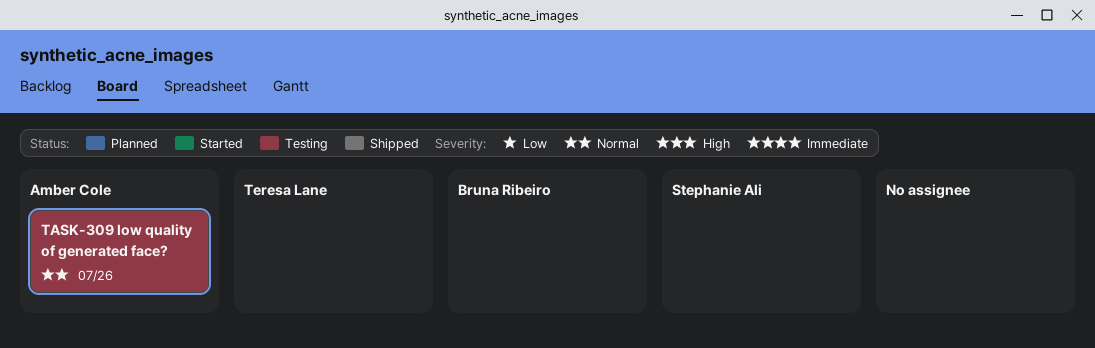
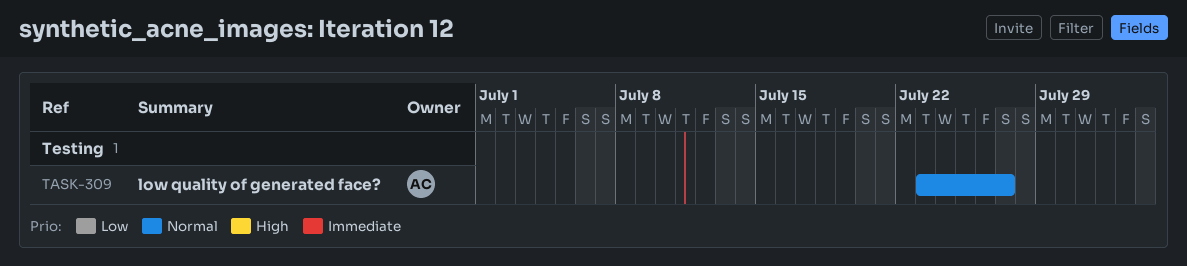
TASK-309, due: Jul 26 -> Jul 27

